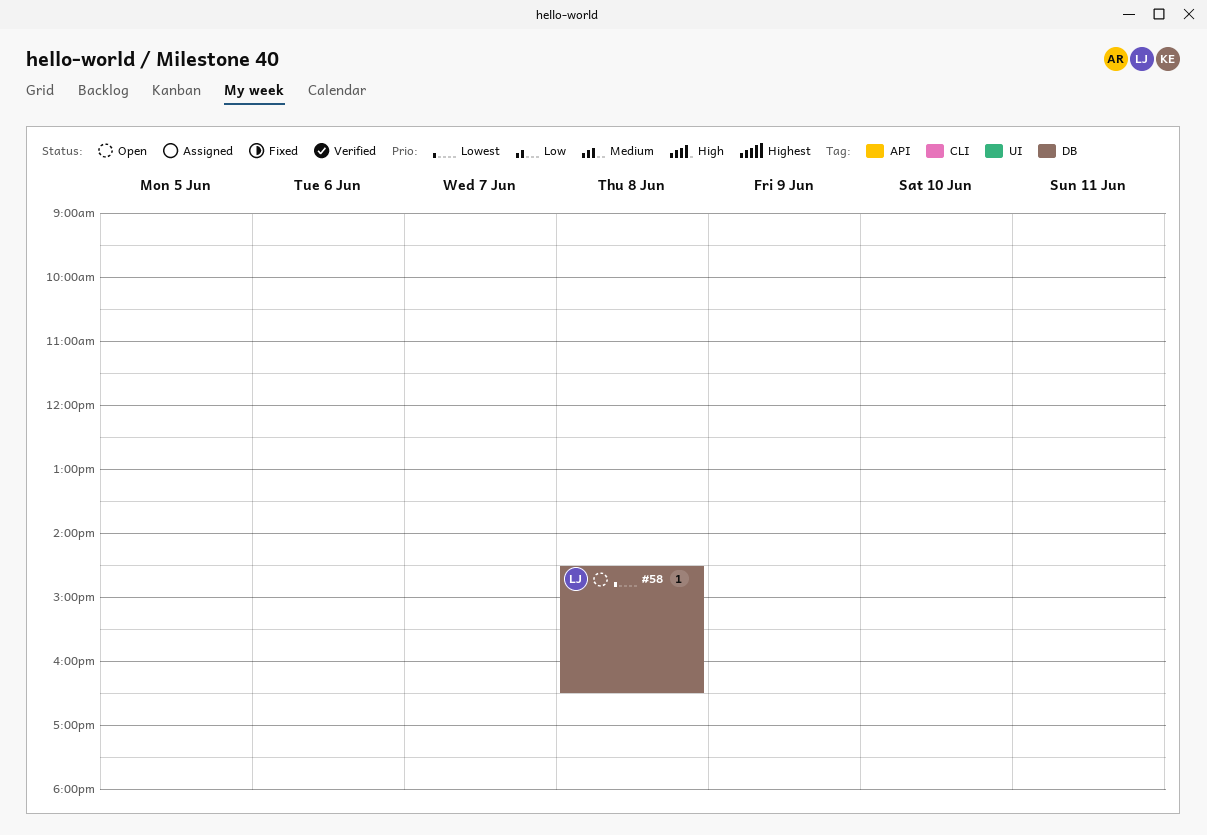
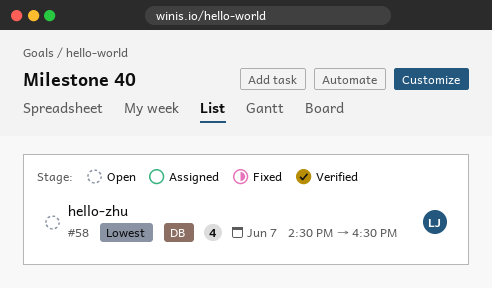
#58, estimate: 1 -> 4
#58, day: Jun 8 -> Jun 7

